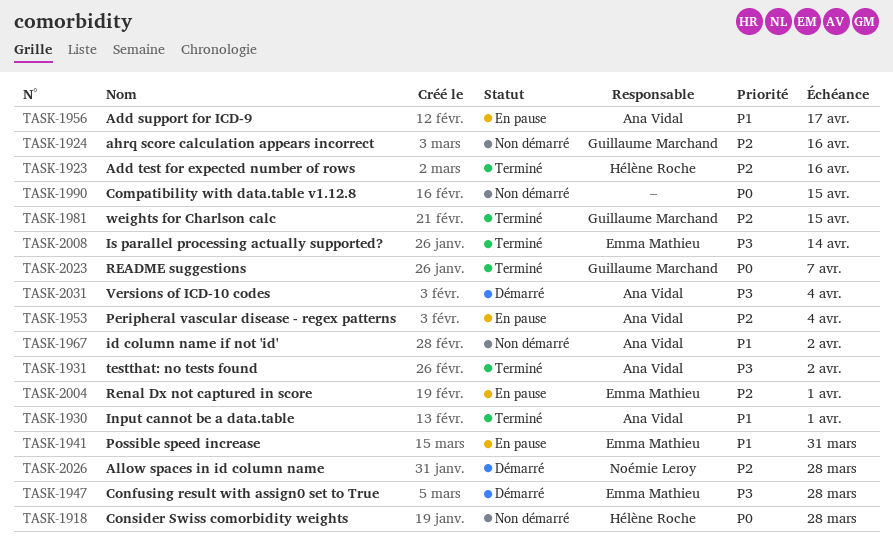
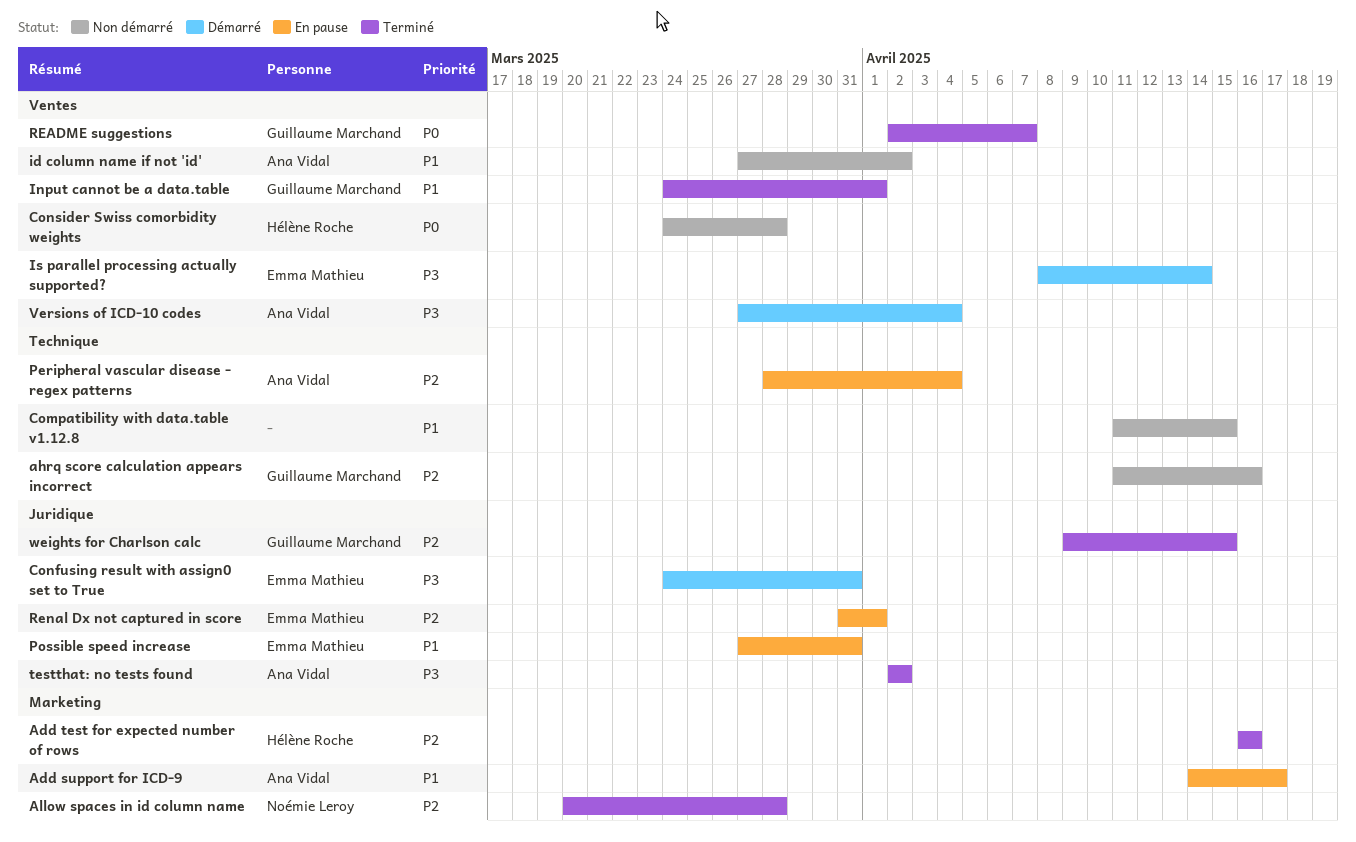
Allow spaces in id column name, status: Démarré -> Terminé
Compatibility with data.table v1.12.8, priority: P0 -> P1
Confusing result with assign0 set to True, due: Mar 28 -> Mar 31
Input cannot be a data.table, owner: Ana Vidal -> Guillaume Marchand
Is parallel processing actually supported?, status: Terminé -> Démarré

